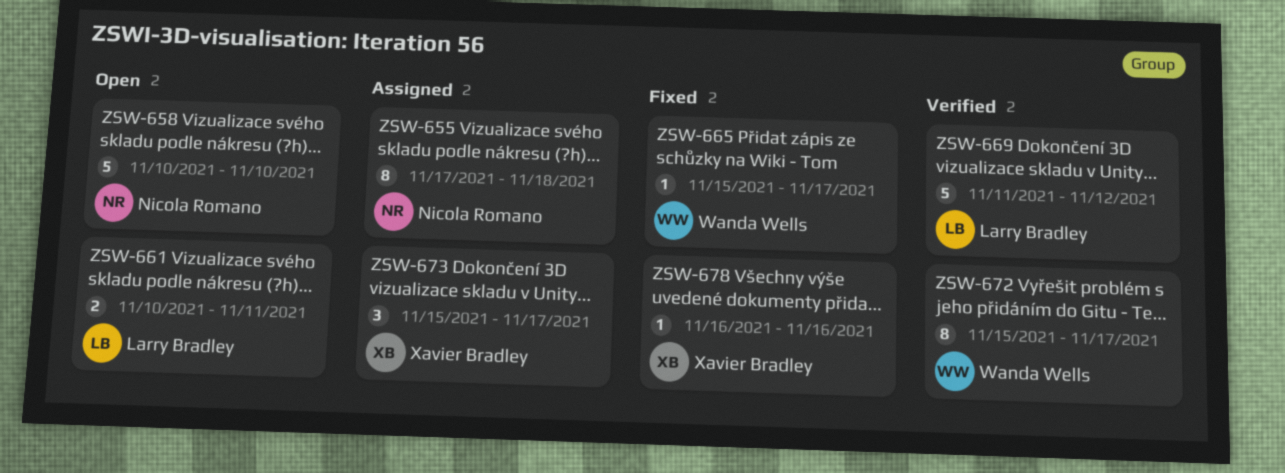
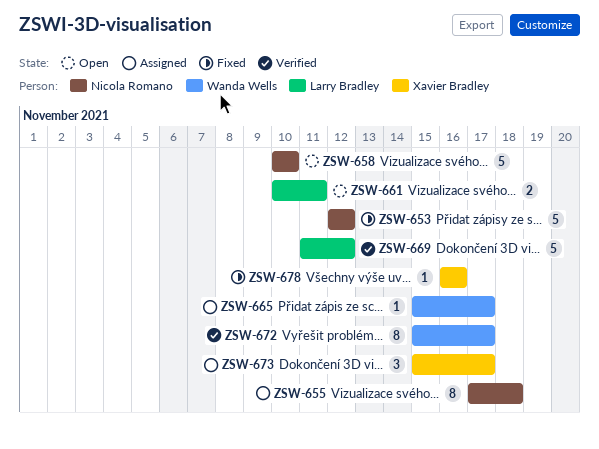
ZSW-653: none -> present
ZSW-665, status: Fixed -> Assigned

